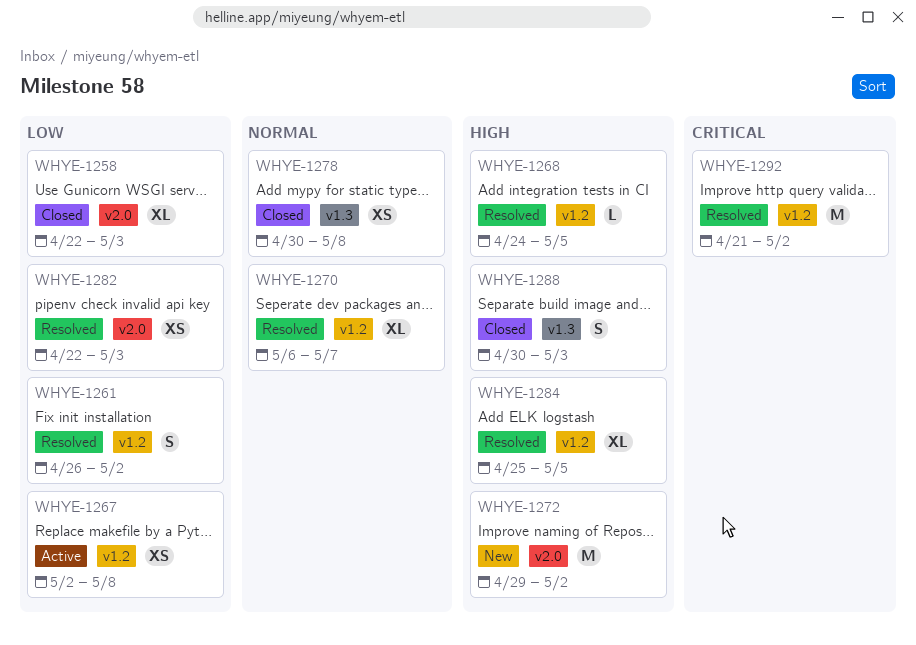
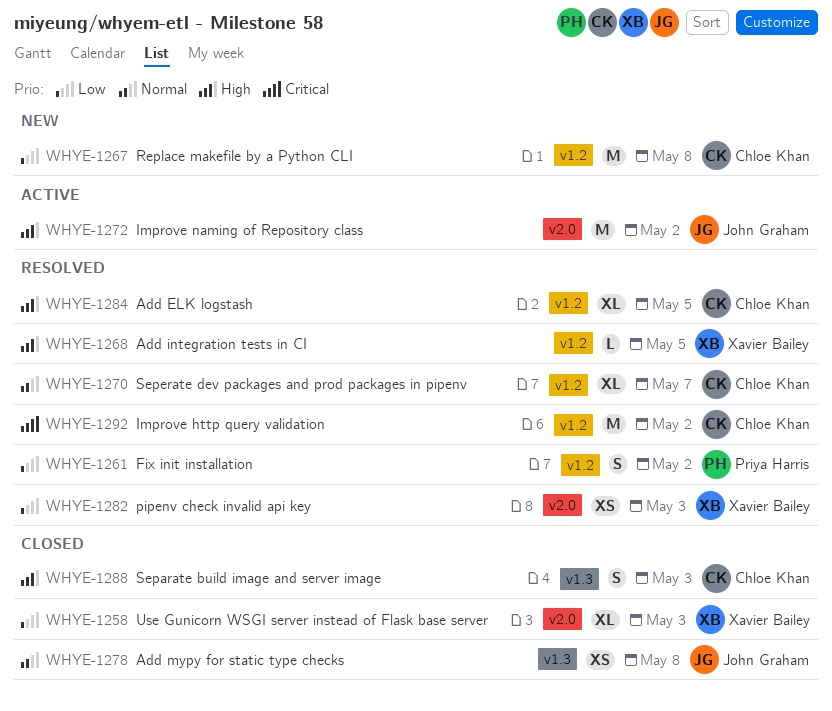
WHYE-1267, status: Active -> New
WHYE-1267, estimate: XS -> M
WHYE-1272, status: New -> Active

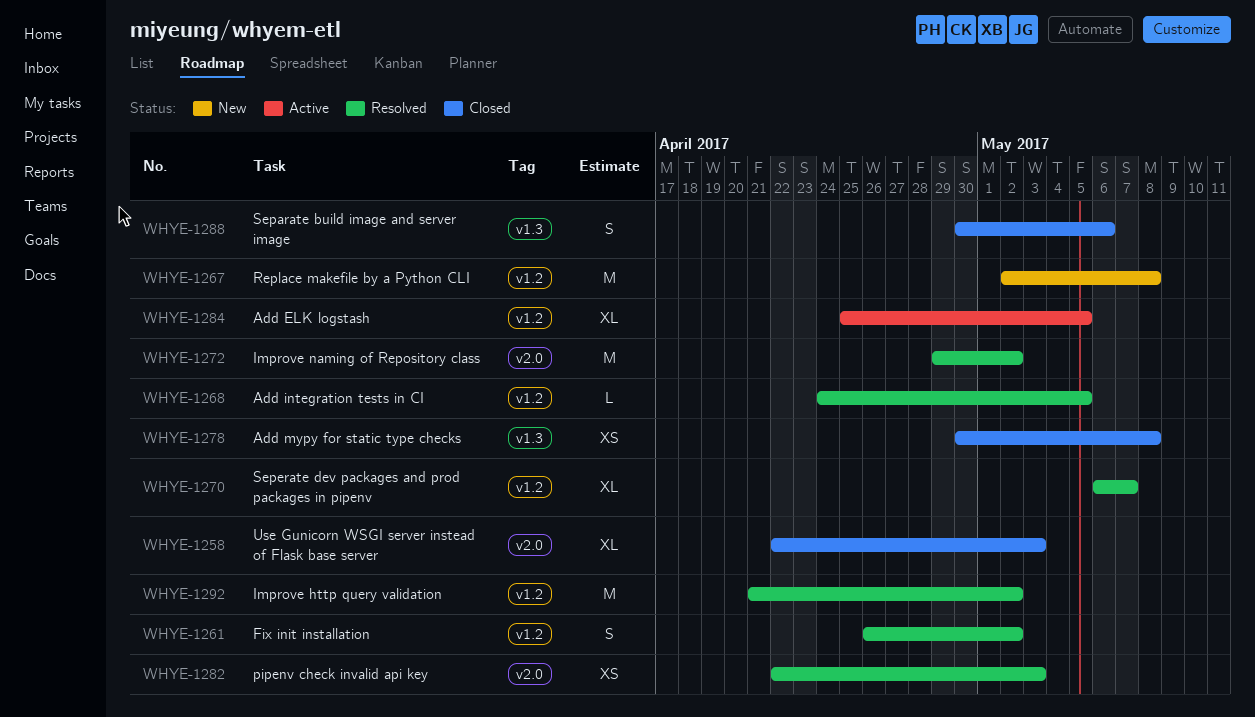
WHYE-1272, status: Active -> Resolved
WHYE-1284, status: Resolved -> Active
WHYE-1288, due: May 3 -> May 6

